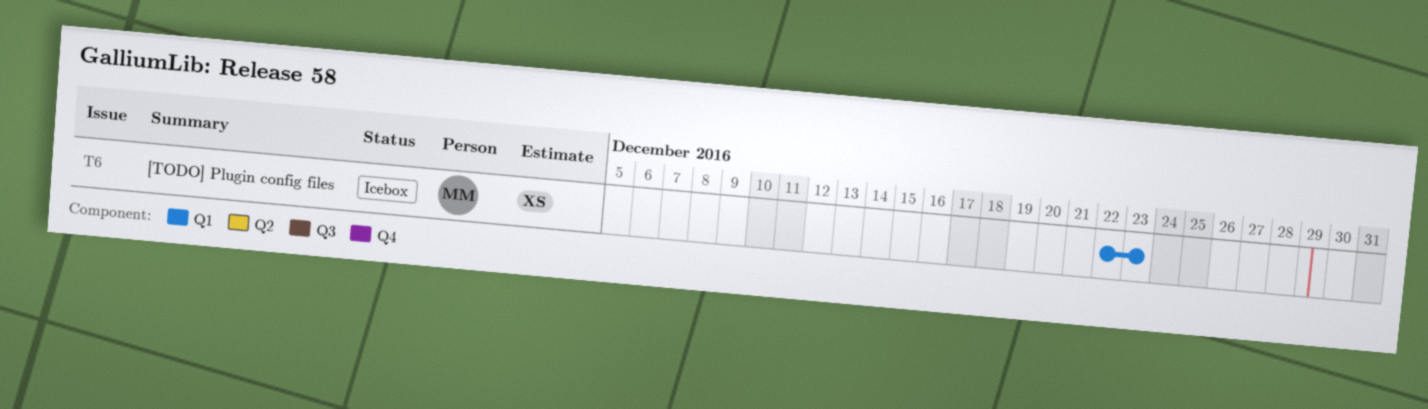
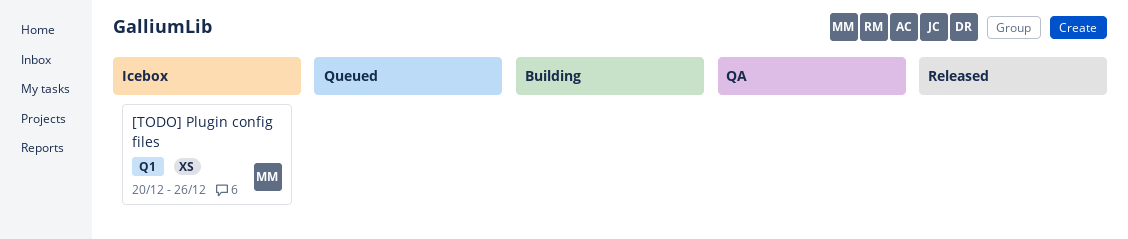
[TODO] Plugin config files, start: Dec 22 -> Dec 20
[TODO] Plugin config files, due: Dec 23 -> Dec 26

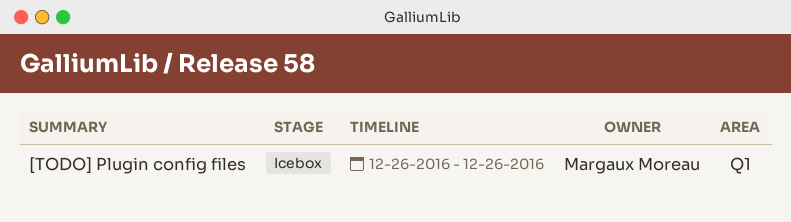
[TODO] Plugin config files, start: Dec 20 -> Dec 26

